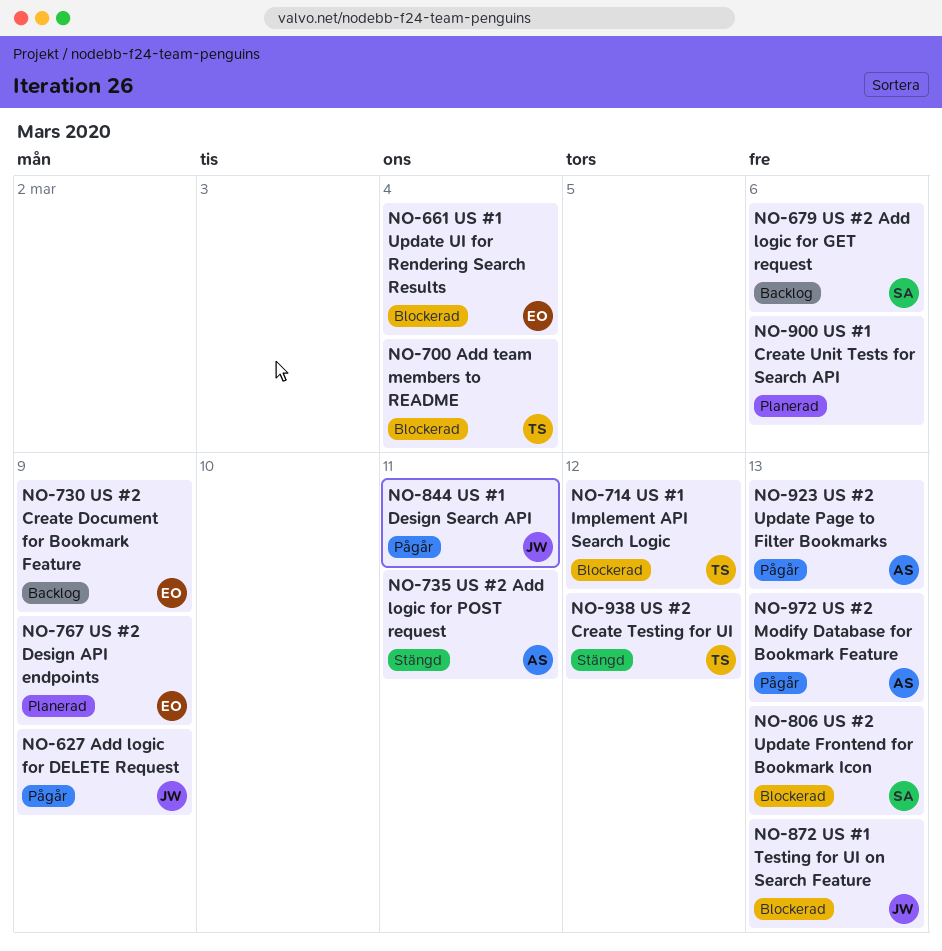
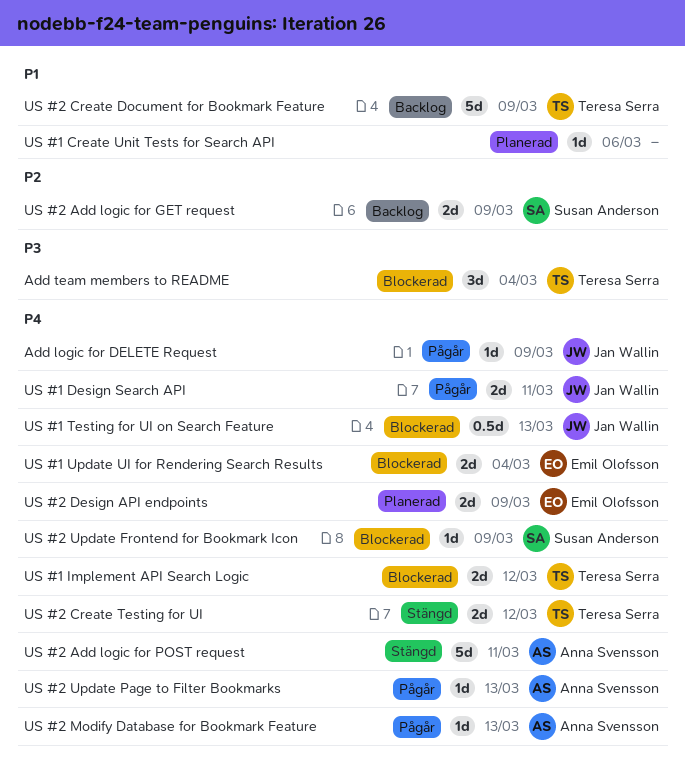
US #2 Add logic for GET request, due: Mar 6 -> Mar 9
US #2 Create Document for Bookmark Feature, owner: Emil Olofsson -> Teresa Serra
US #2 Update Frontend for Bookmark Icon, due: Mar 13 -> Mar 9

